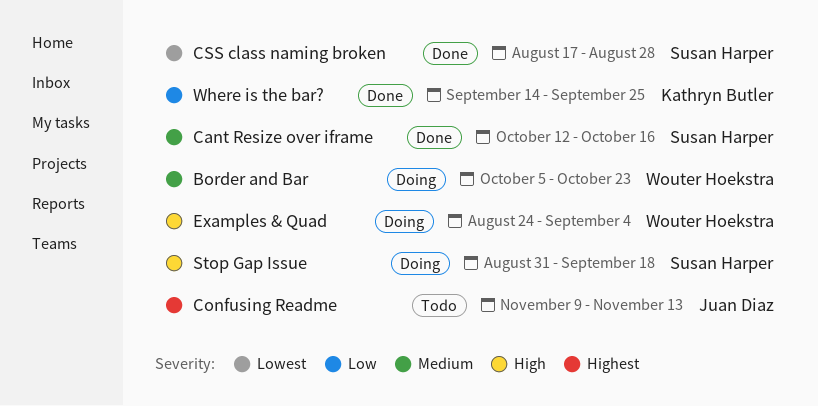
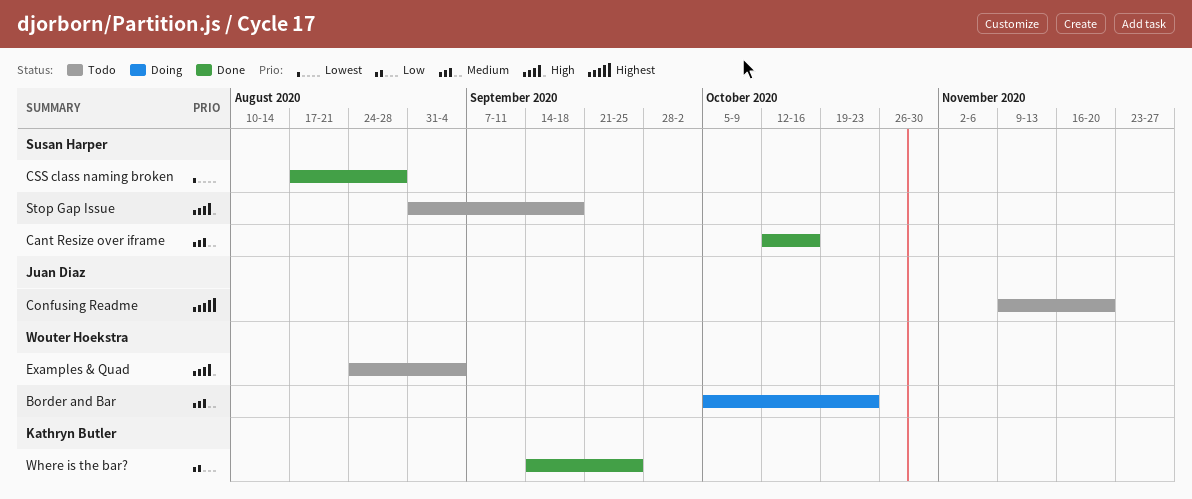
Confusing Readme, due: Nov 13 -> Nov 20
Examples & Quad, status: Doing -> Todo
Stop Gap Issue, status: Doing -> Todo

